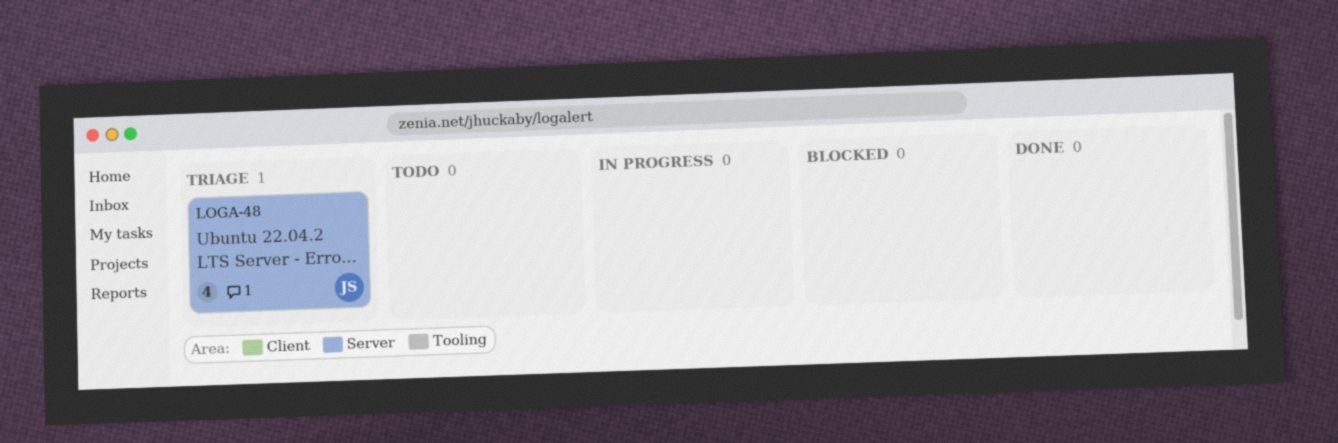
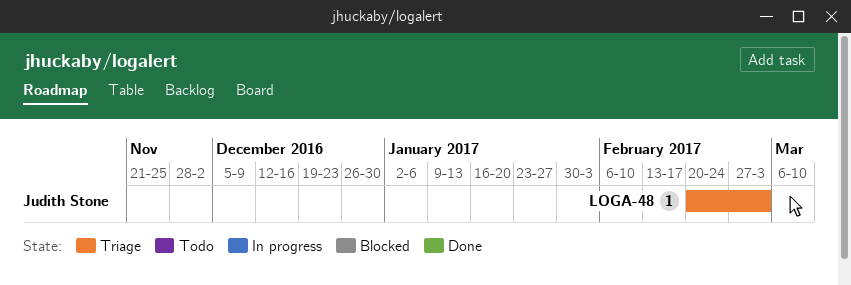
LOGA-48, estimate: 4 -> 1

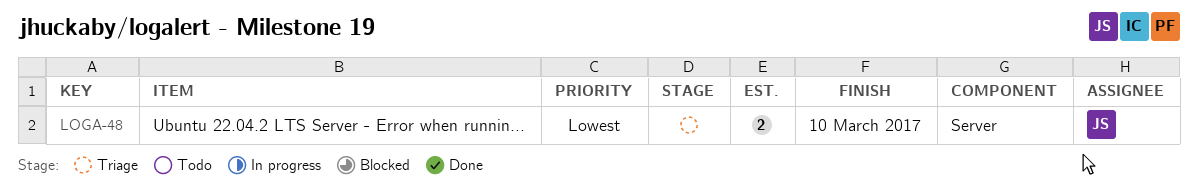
LOGA-48, estimate: 1 -> 2
LOGA-48, due: Mar 3 -> Mar 10

